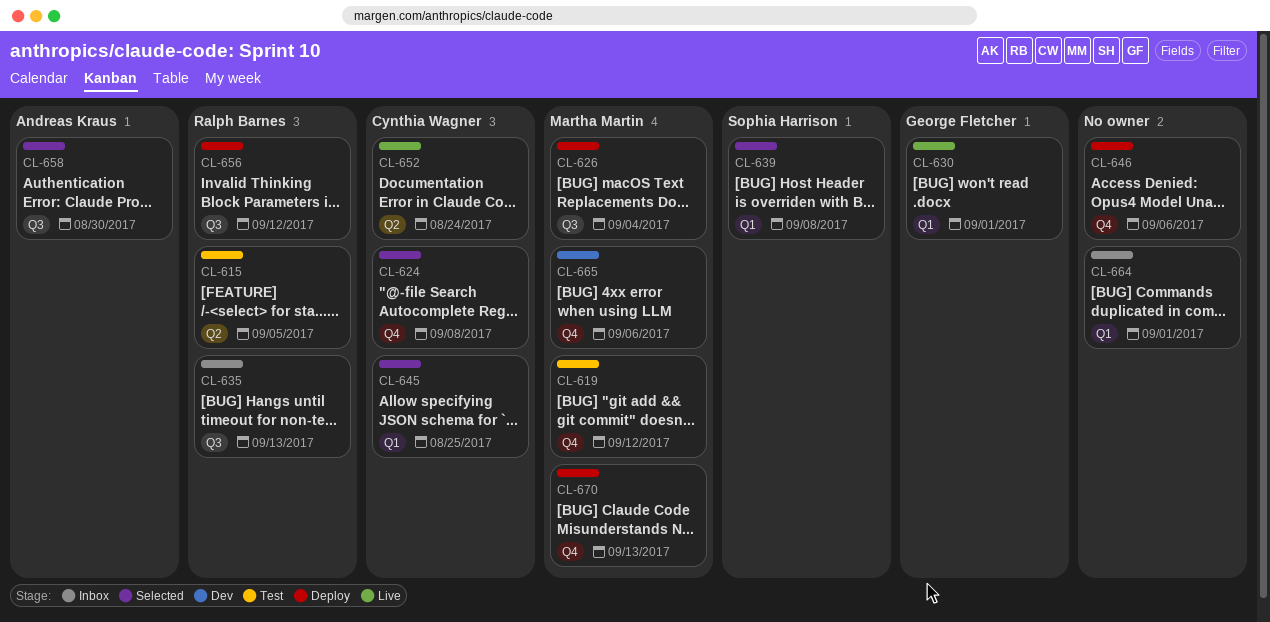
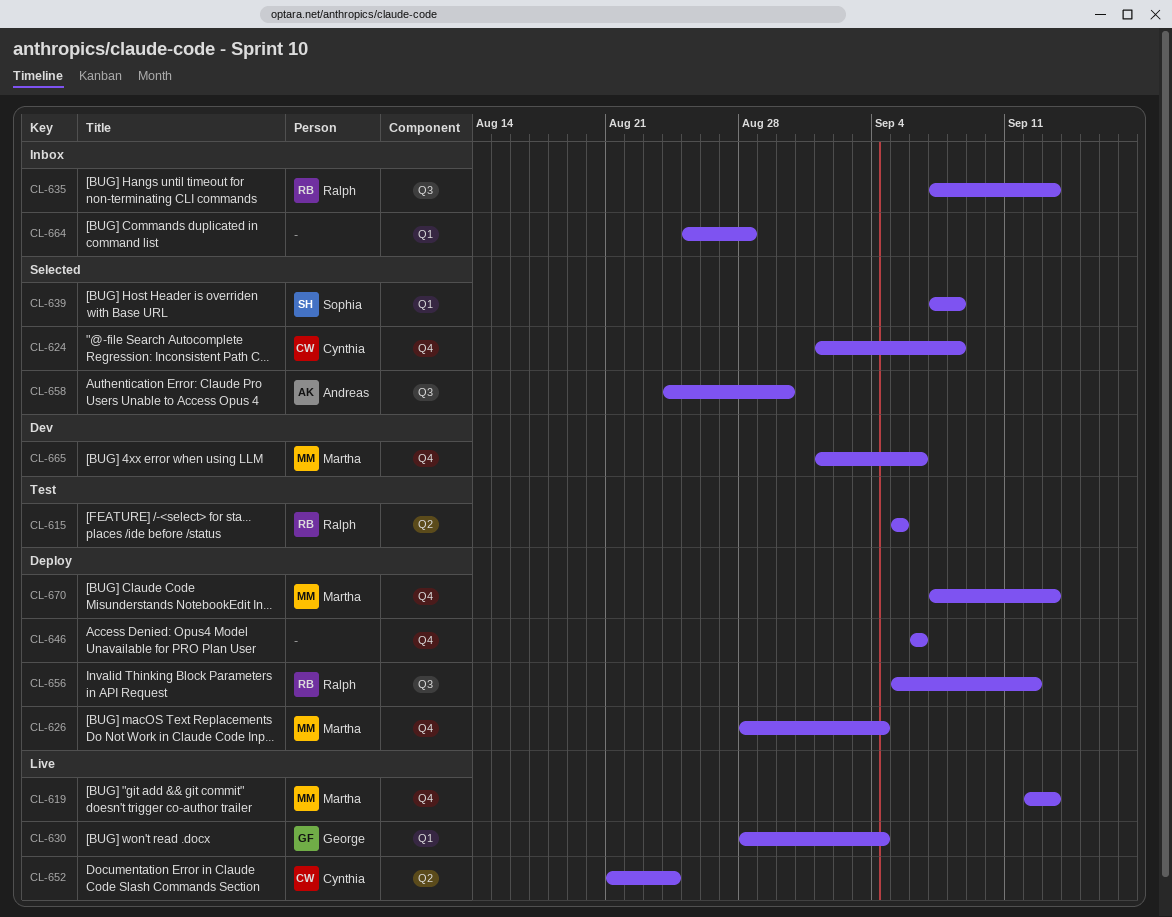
CL-619, status: Test -> Live
CL-619, due: Sep 12 -> Sep 13
CL-626, label: Q3 -> Q4
CL-630, due: Sep 1 -> Sep 4
CL-645: present -> none
CL-664, due: Sep 1 -> Aug 28

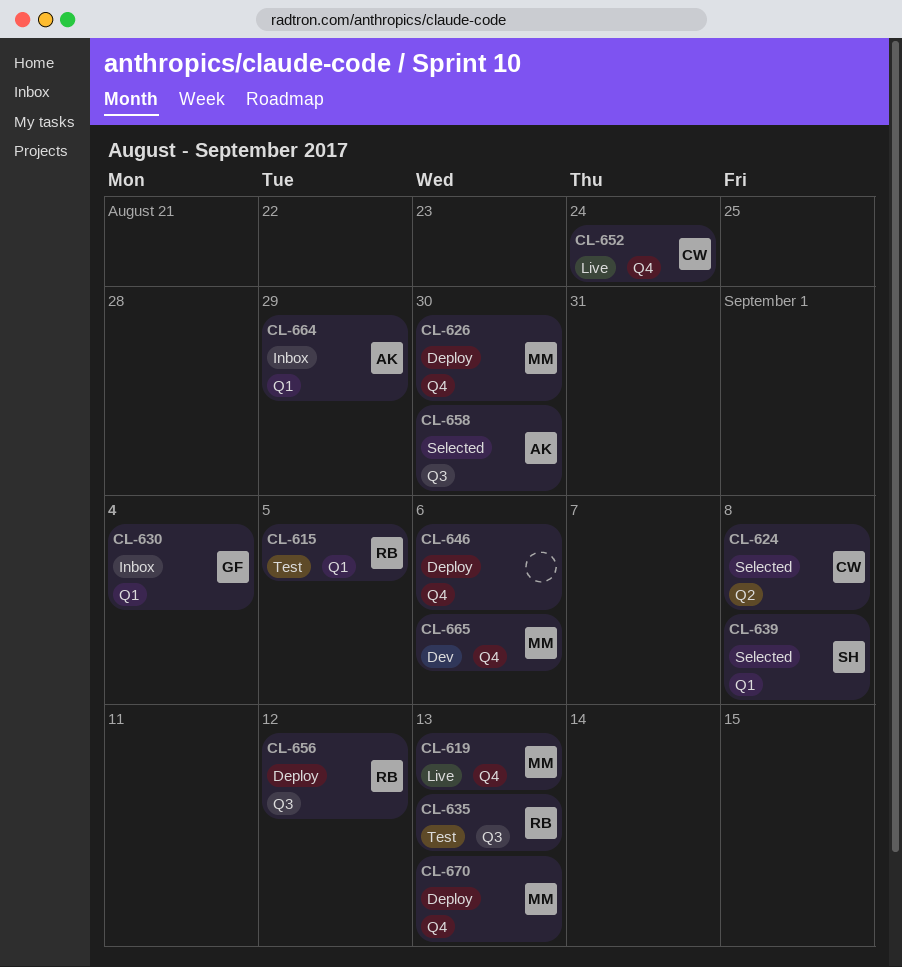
CL-615, label: Q2 -> Q1
CL-624, label: Q4 -> Q2
CL-626, due: Sep 4 -> Aug 30
CL-630, status: Live -> Inbox
CL-635, status: Inbox -> Test
CL-652, label: Q2 -> Q4
CL-664, owner: none -> Andreas
CL-664, due: Aug 28 -> Aug 29

